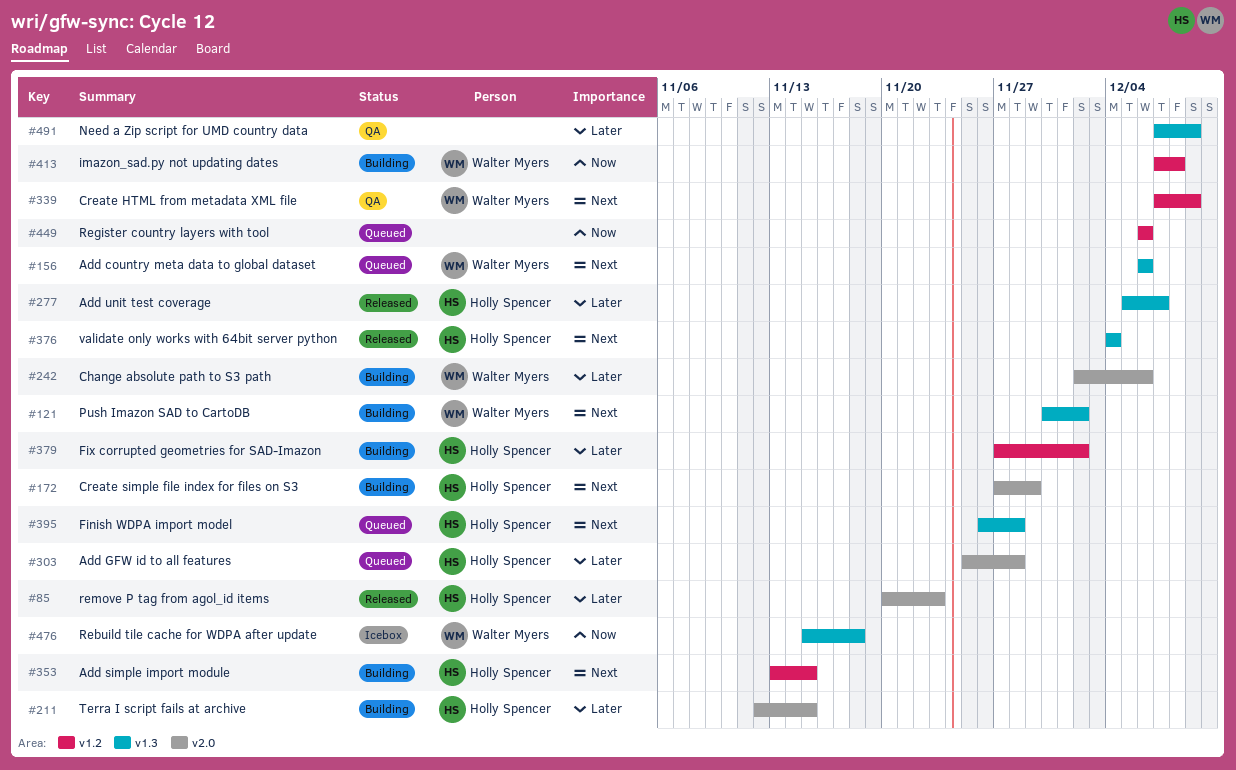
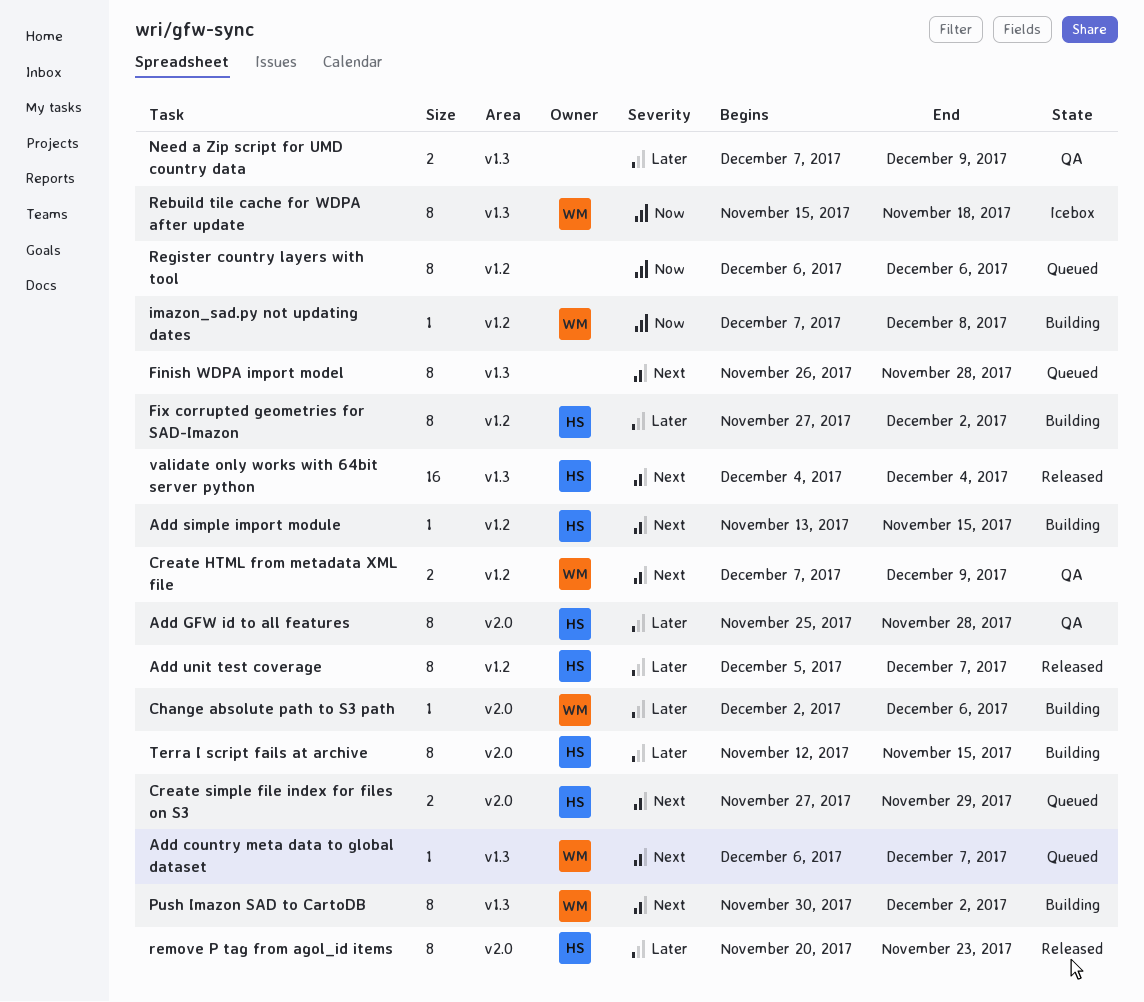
Add country meta data to global dataset, due: Dec 6 -> Dec 7
Add GFW id to all features, status: Queued -> QA
Add unit test coverage, label: v1.3 -> v1.2
Create simple file index for files on S3, status: Building -> Queued
Finish WDPA import model, owner: Holly Spencer -> none

